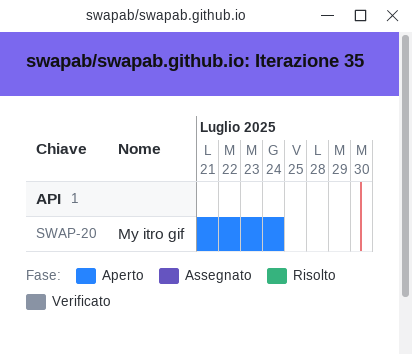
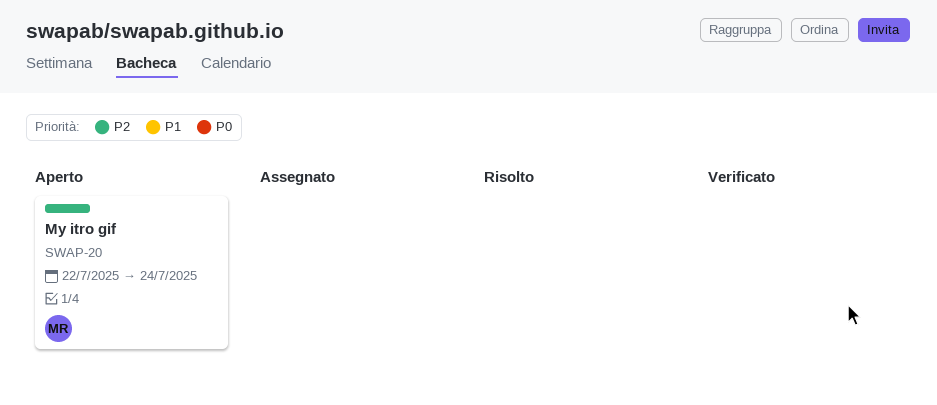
SWAP-20, start: Jul 21 -> Jul 22

